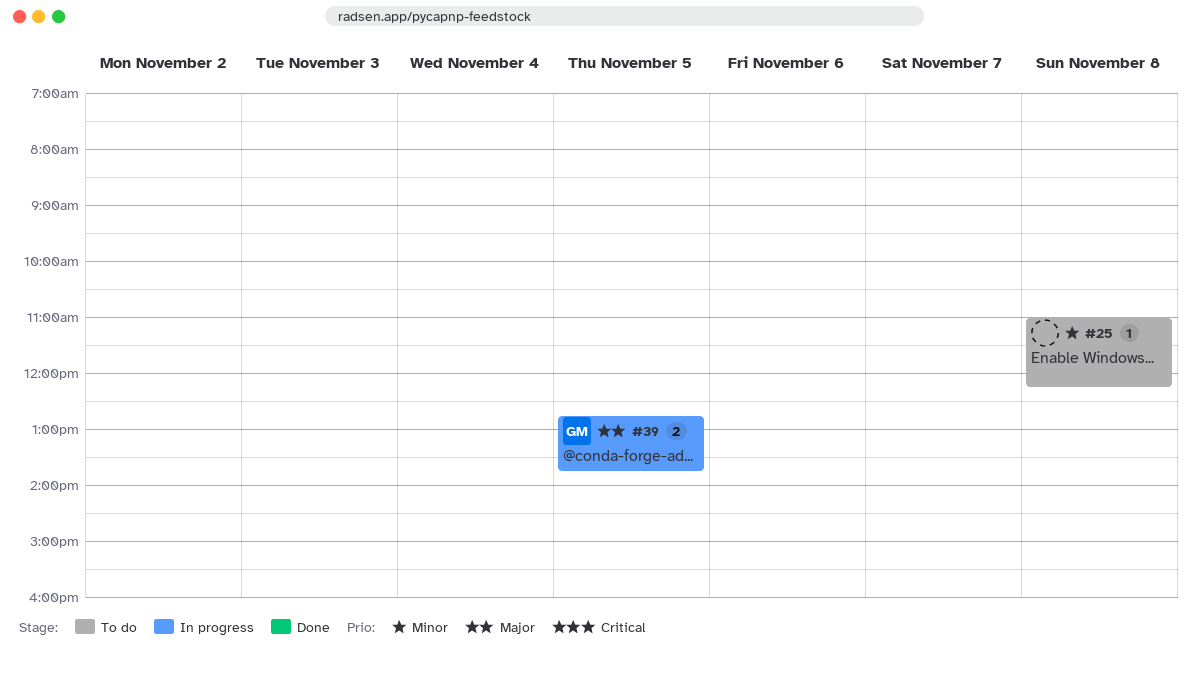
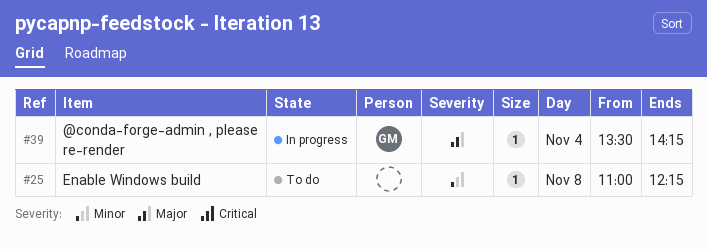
#39, estimate: 2 -> 1
#39, day: Nov 5 -> Nov 4
#39, begins: 12:45 -> 13:30
#39, ends: 13:45 -> 14:15

